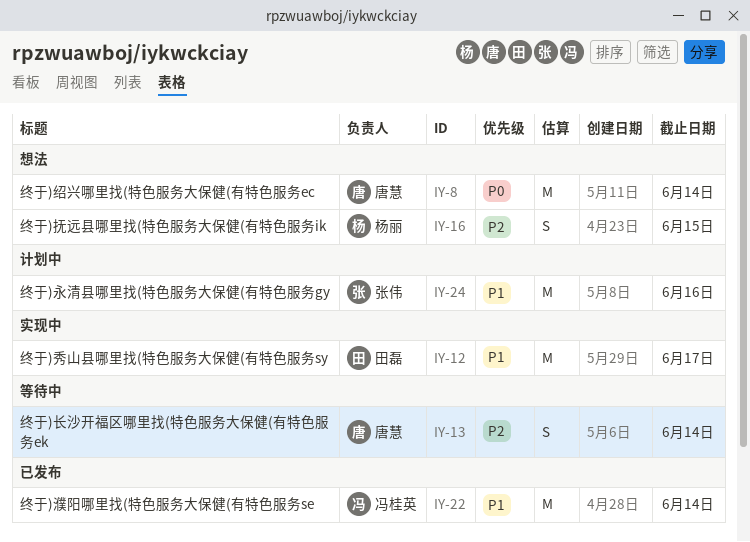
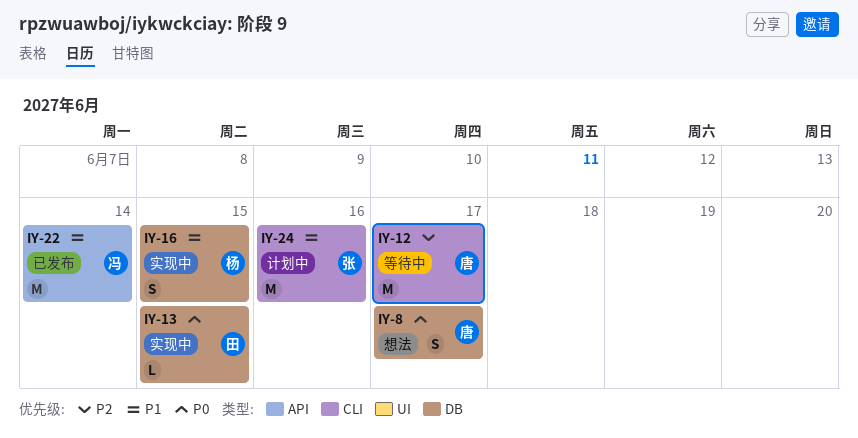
IY-8, estimate: M -> S
IY-8, due: Jun 14 -> Jun 17
IY-12, status: 实现中 -> 等待中
IY-12, owner: 田磊 -> 唐慧
IY-12, priority: P1 -> P2
IY-13, status: 等待中 -> 实现中
IY-13, owner: 唐慧 -> 田磊
IY-13, priority: P2 -> P0
IY-13, estimate: S -> L
IY-13, due: Jun 14 -> Jun 15
IY-16, status: 想法 -> 实现中
IY-16, priority: P2 -> P1

